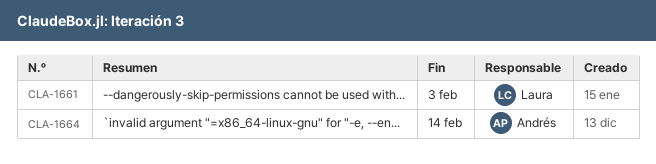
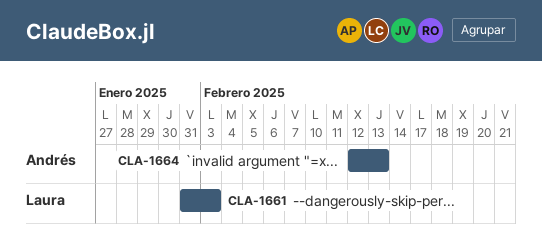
CLA-1664, due: Feb 14 -> Feb 13

